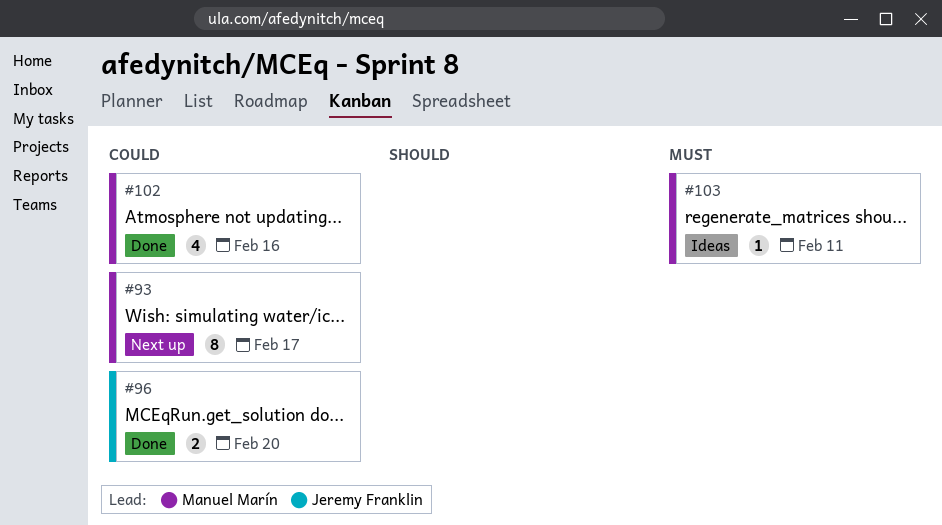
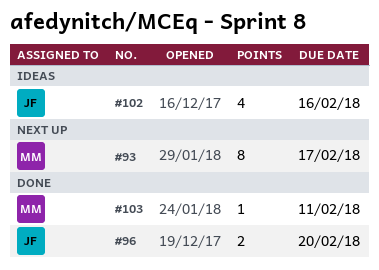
#102, status: Done -> Ideas
#102, owner: Manuel Marín -> Jeremy Franklin
#103, status: Ideas -> Done

